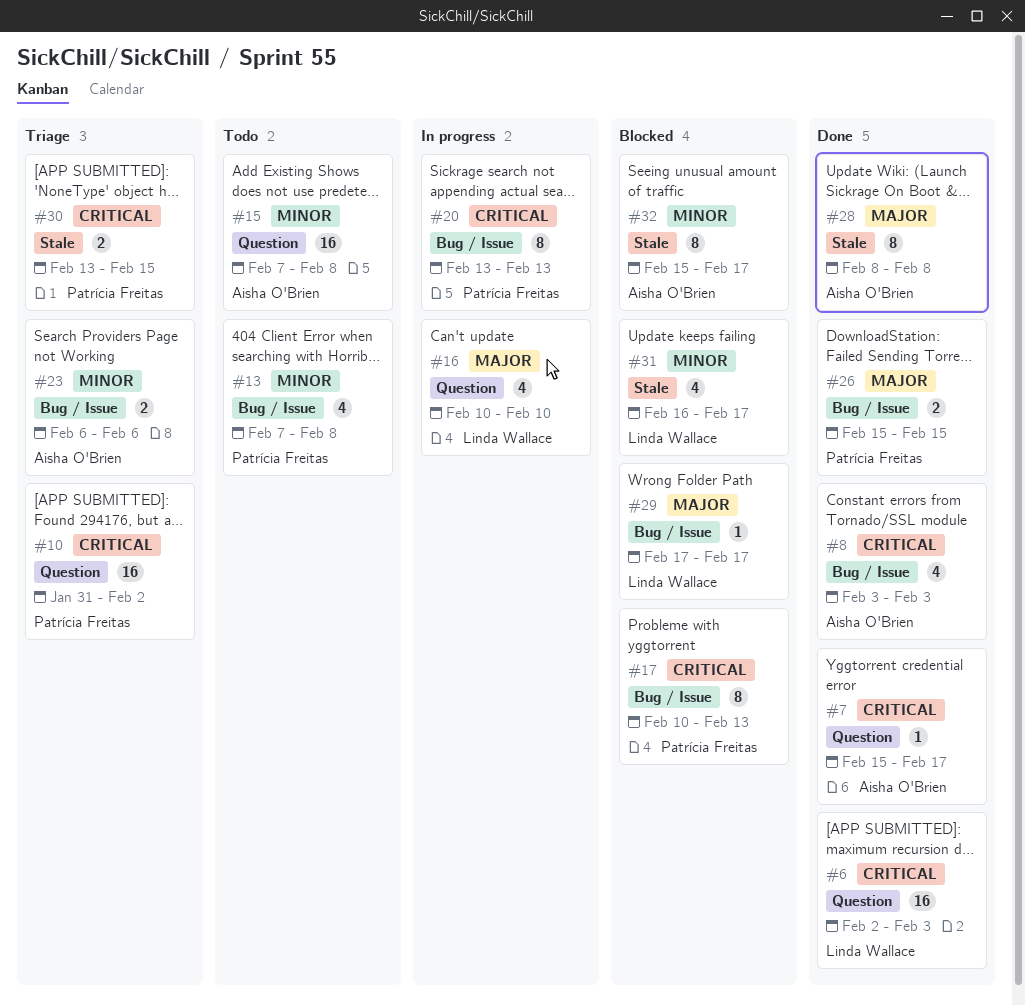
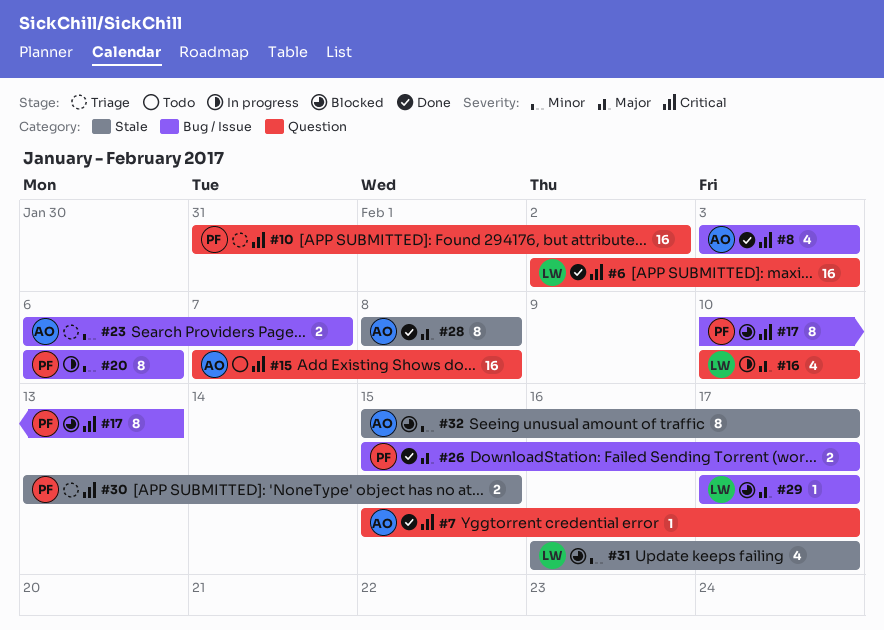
#13: present -> none
#15, priority: Minor -> Critical
#20, priority: Critical -> Minor
#20, start: Feb 13 -> Feb 6
#20, due: Feb 13 -> Feb 6
#23, due: Feb 6 -> Feb 7
#26, due: Feb 15 -> Feb 17

